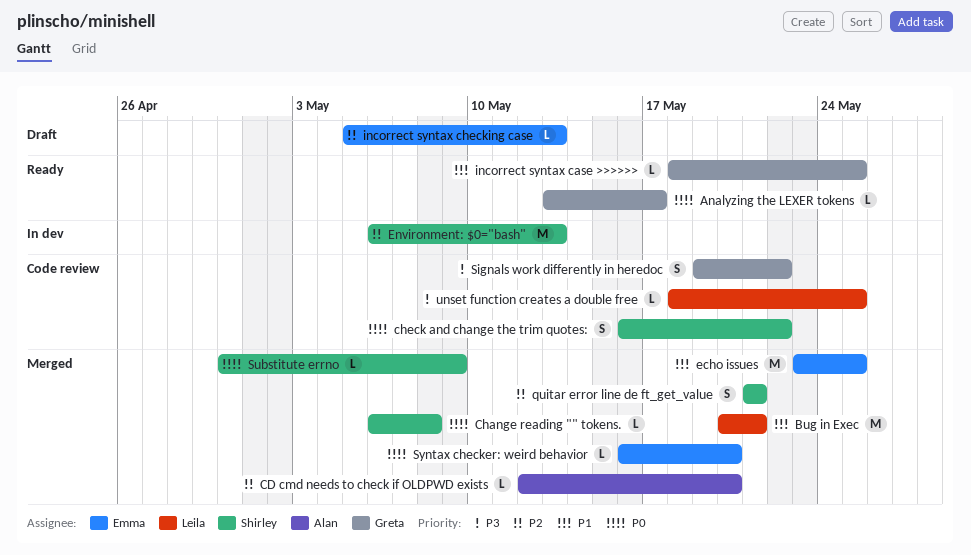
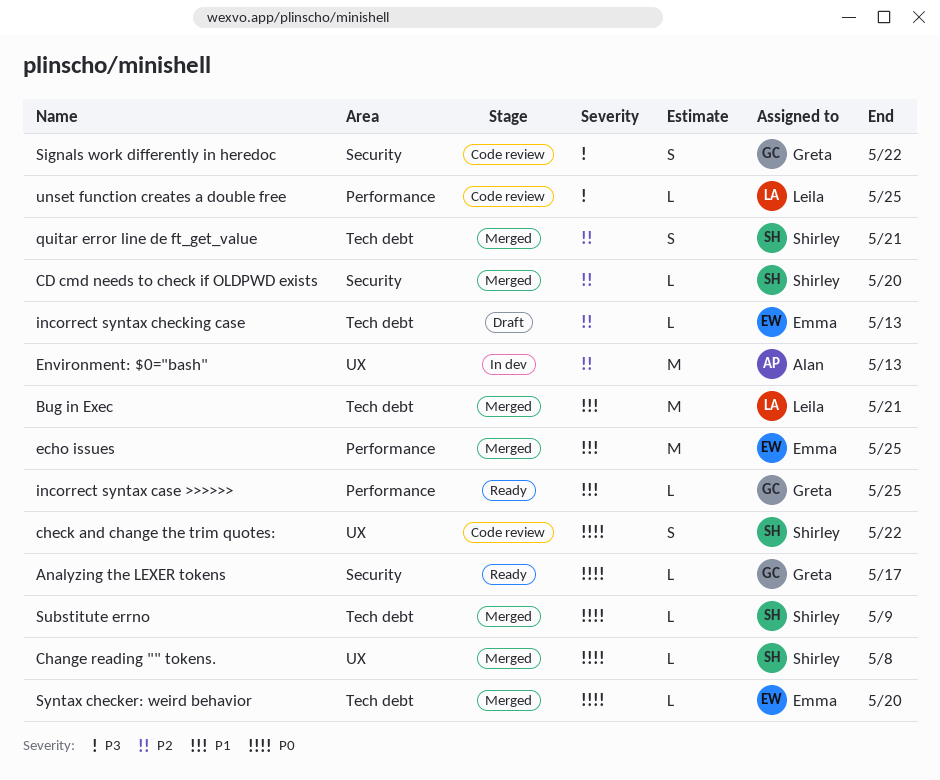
CD cmd needs to check if OLDPWD exists, owner: Alan -> Shirley
Environment: $0="bash", owner: Shirley -> Alan

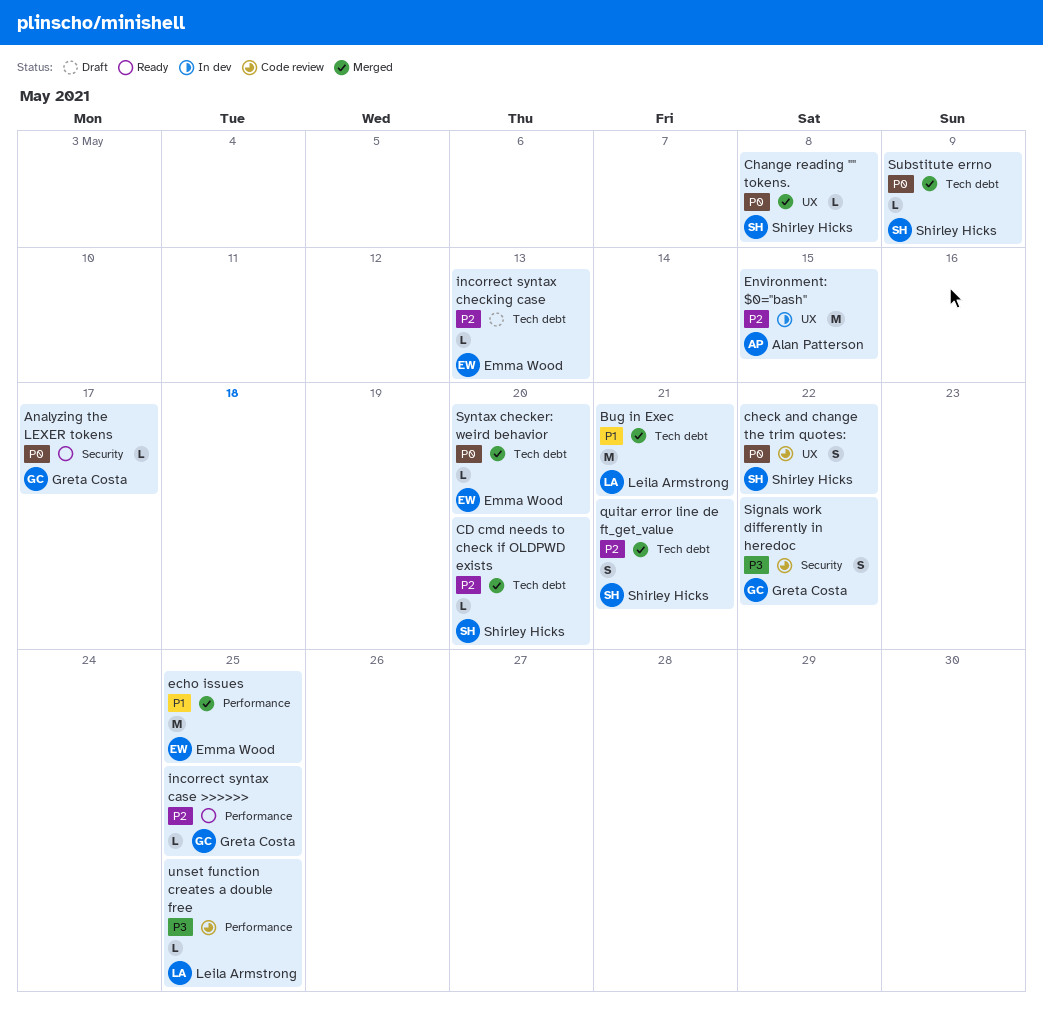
CD cmd needs to check if OLDPWD exists, label: Security -> Tech debt
Environment: $0="bash", due: May 13 -> May 15
incorrect syntax case >>>>>>, priority: P1 -> P2

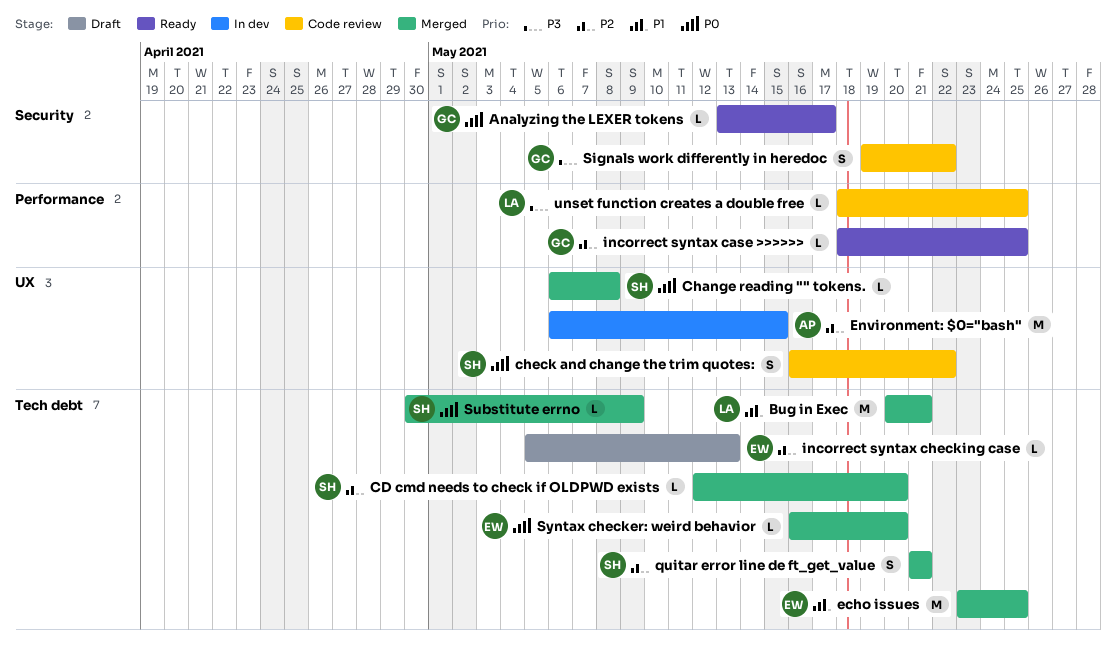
echo issues, label: Performance -> Tech debt

